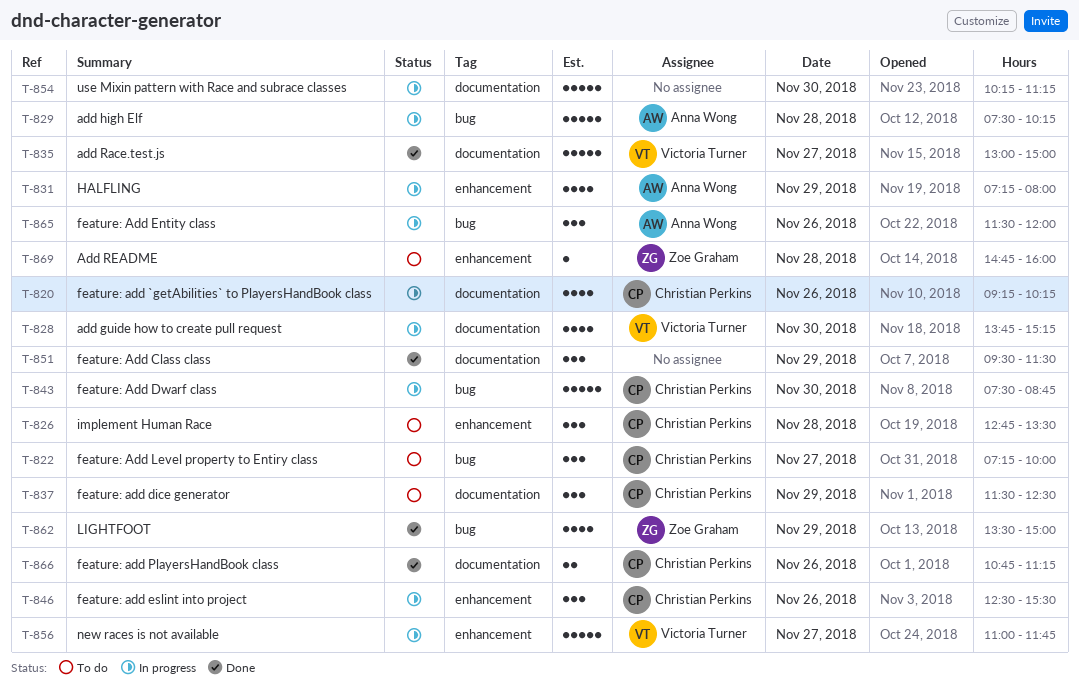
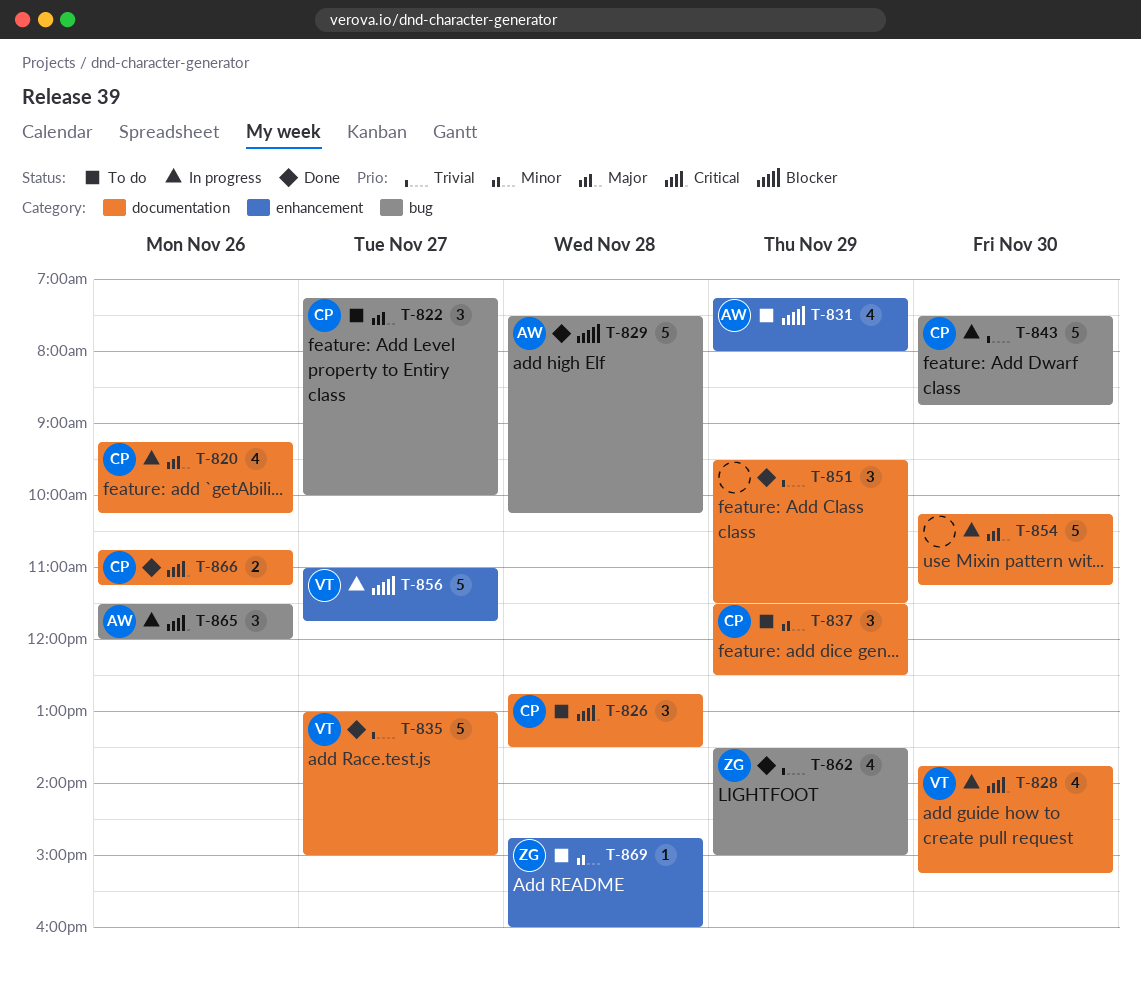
T-826, label: enhancement -> documentation
T-829, status: In progress -> Done
T-831, status: In progress -> To do
T-846: present -> none

